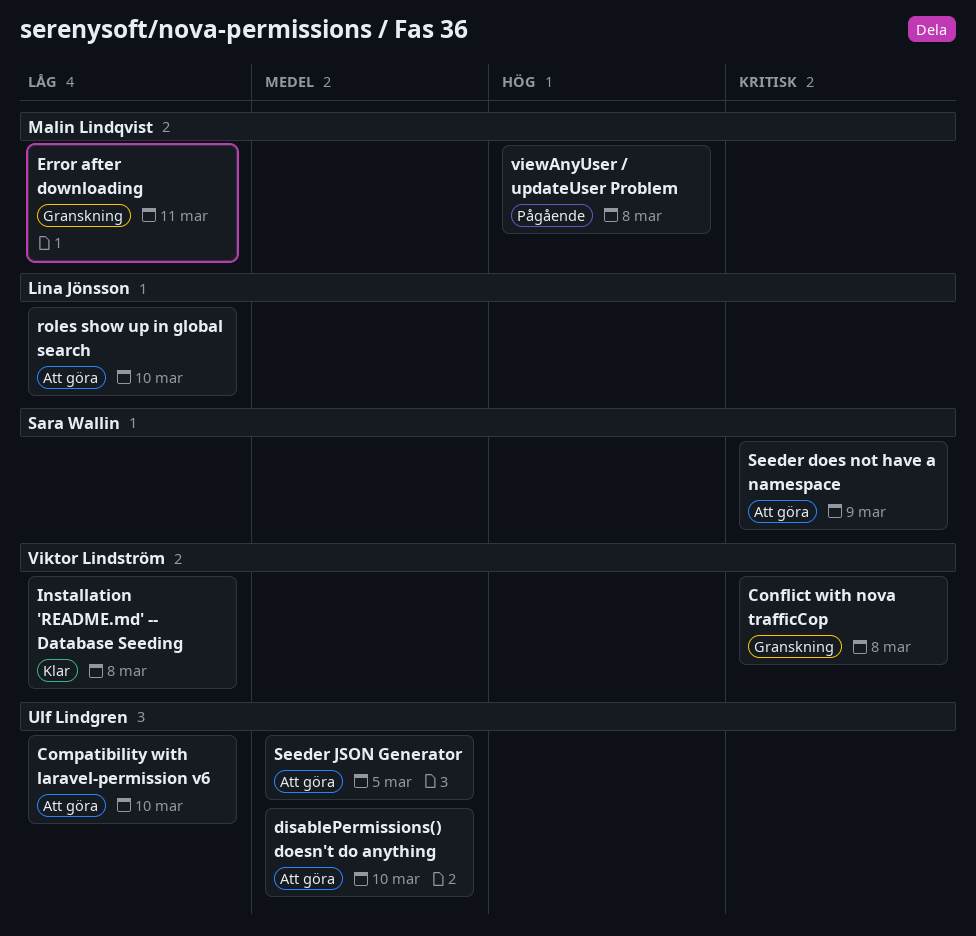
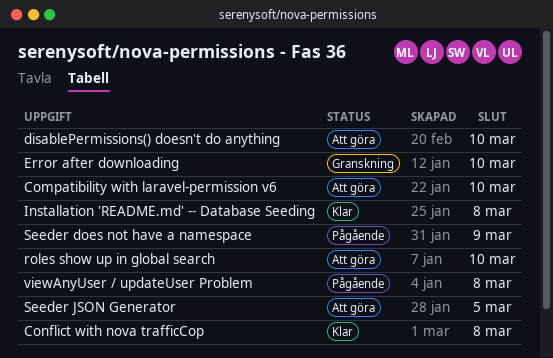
Conflict with nova trafficCop, status: Granskning -> Klar
Error after downloading, due: Mar 11 -> Mar 10
Seeder does not have a namespace, status: Att göra -> Pågående

